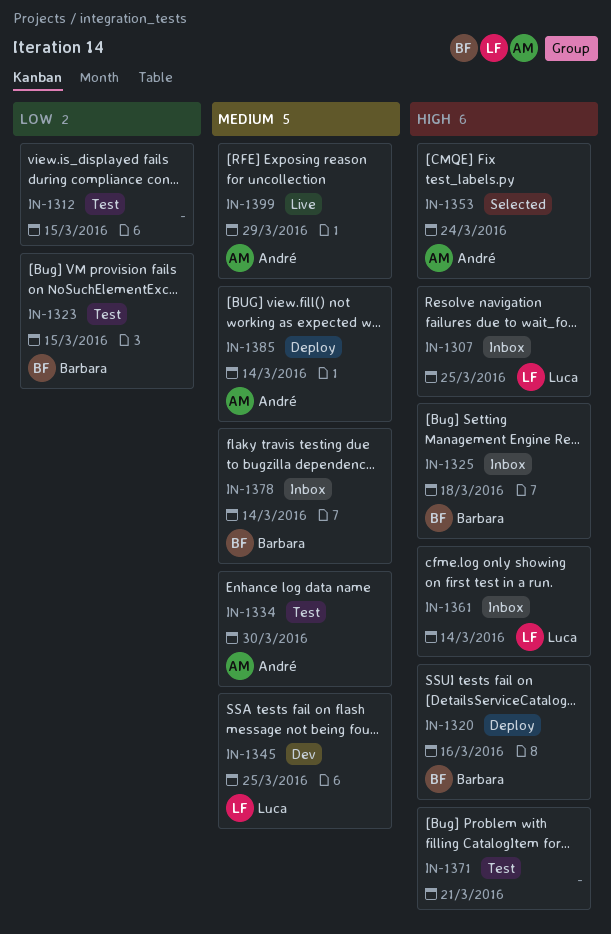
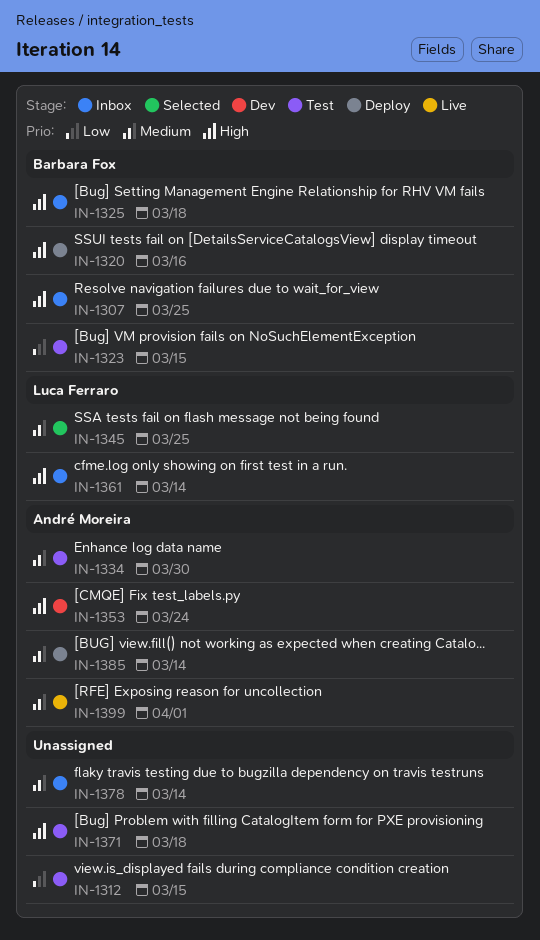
IN-1307, owner: Luca Ferraro -> Barbara Fox
IN-1345, status: Dev -> Selected
IN-1353, status: Selected -> Dev
IN-1371, due: Mar 21 -> Mar 18
IN-1378, owner: Barbara Fox -> none
IN-1399, due: Mar 29 -> Apr 1

